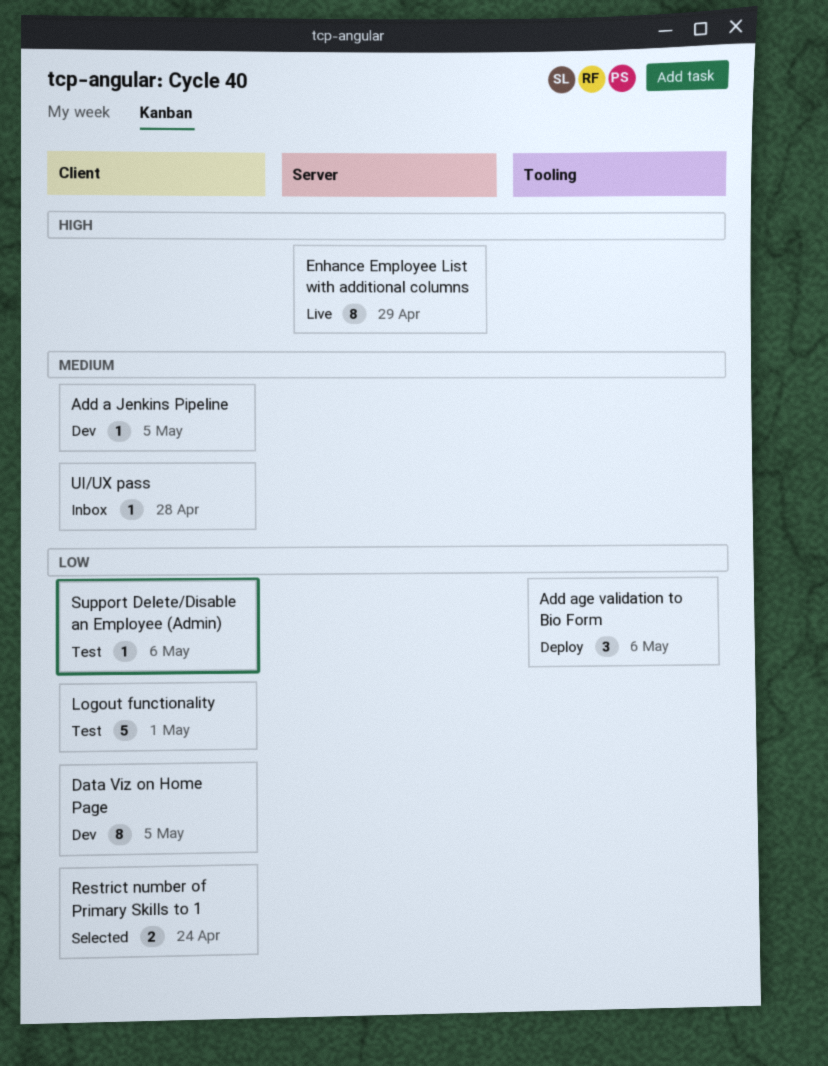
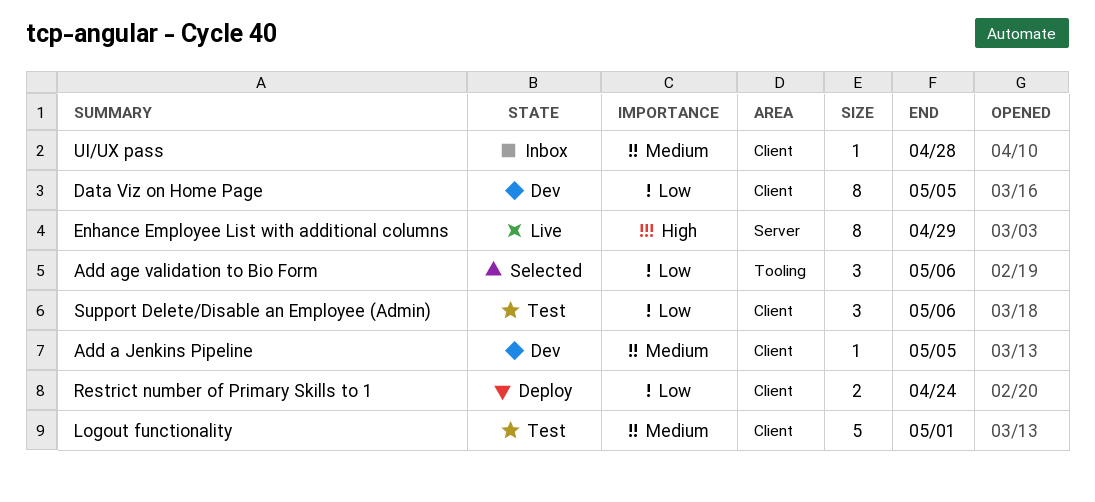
Add age validation to Bio Form, status: Deploy -> Selected
Logout functionality, priority: Low -> Medium
Restrict number of Primary Skills to 1, status: Selected -> Deploy
Support Delete/Disable an Employee (Admin), estimate: 1 -> 3

